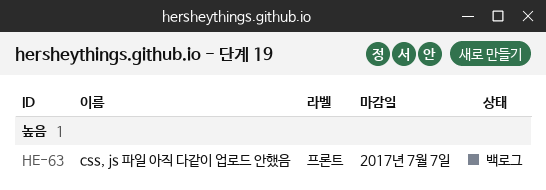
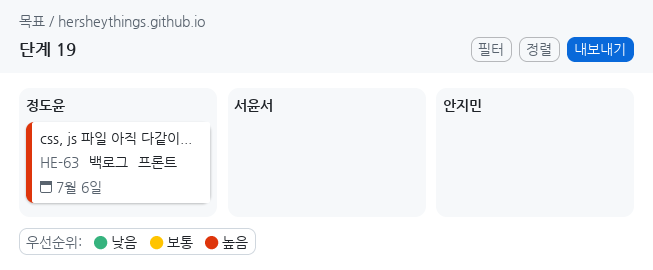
HE-63, due: Jul 7 -> Jul 6

